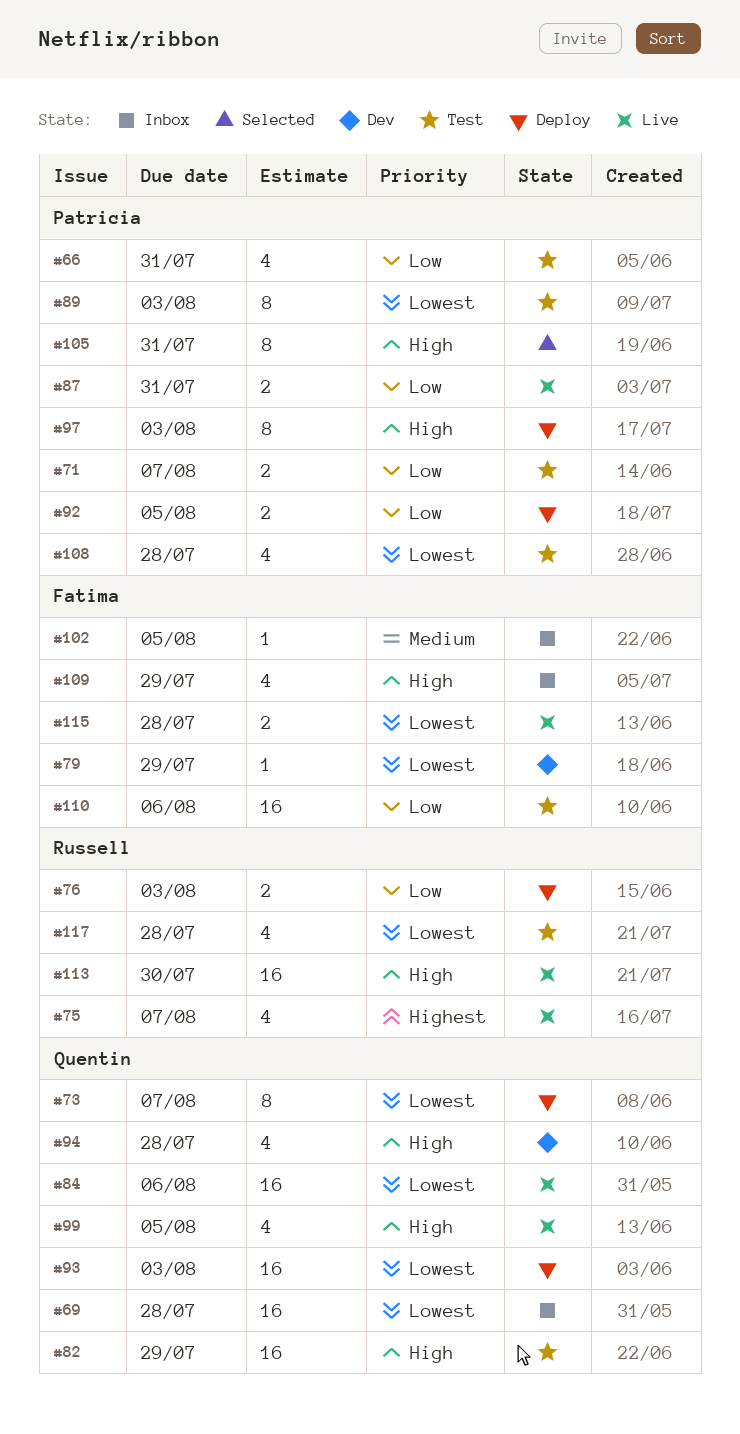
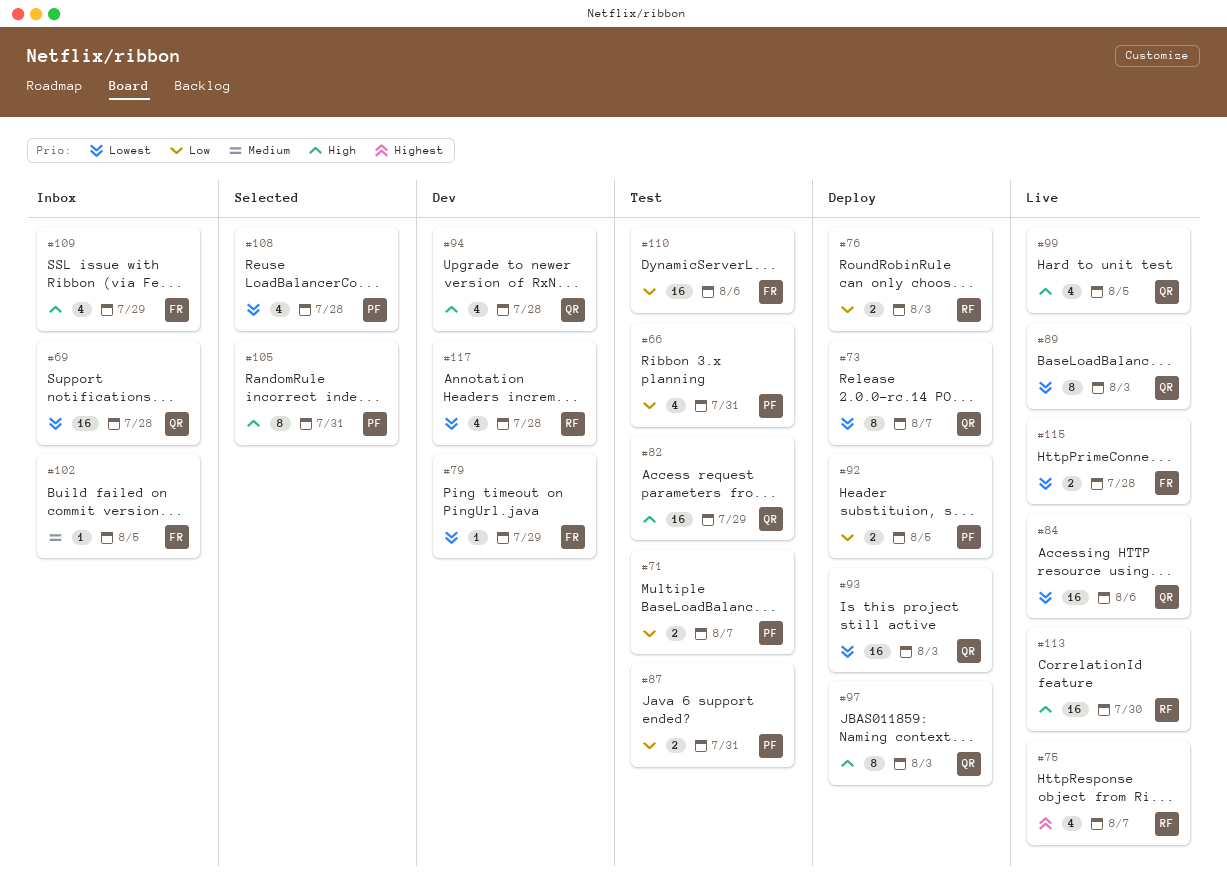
#87, status: Live -> Test
#89, status: Test -> Live
#89, owner: Patricia -> Quentin
#97, owner: Patricia -> Quentin
#108, status: Test -> Selected
#117, status: Test -> Dev

